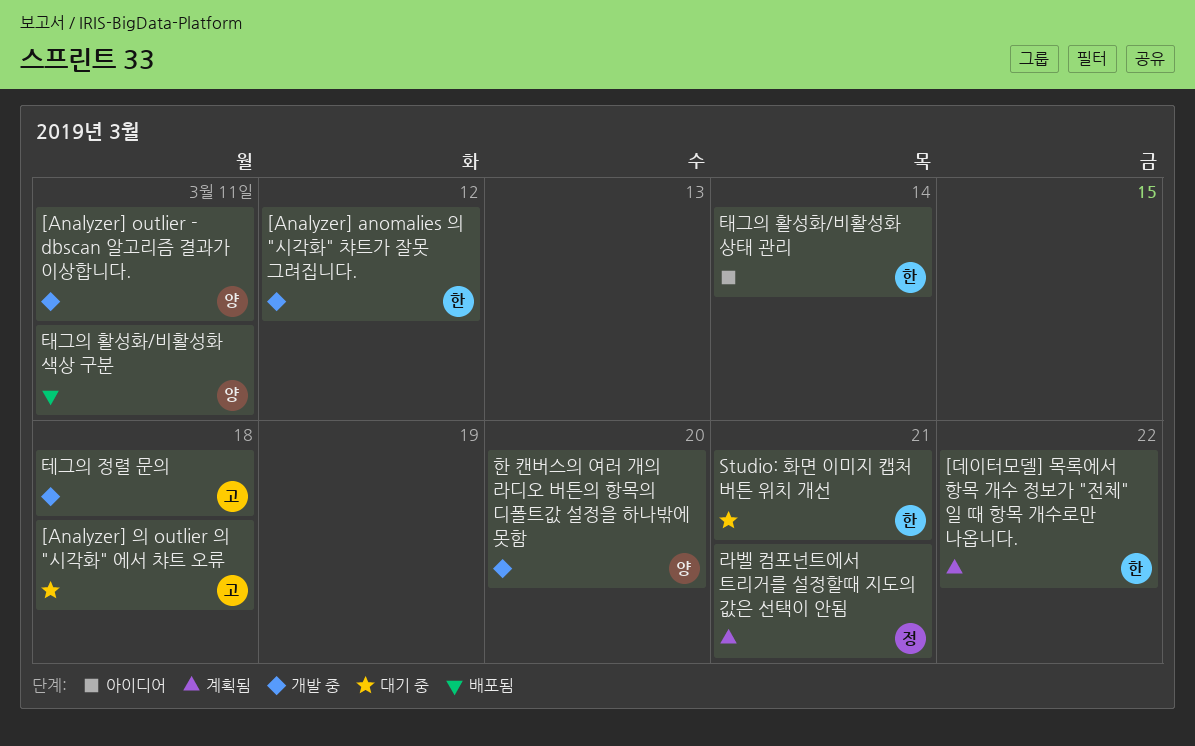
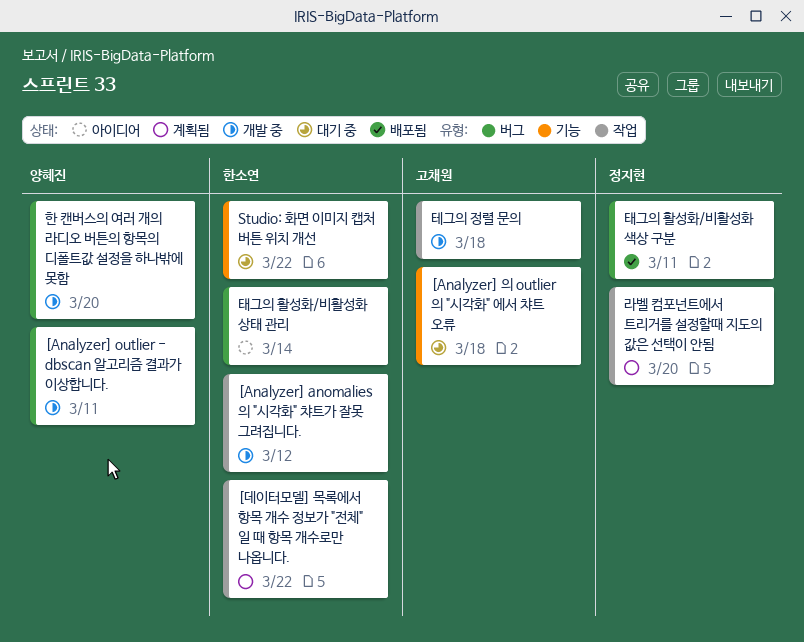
Studio: 화면 이미지 캡처 버튼 위치 개선, due: Mar 21 -> Mar 22
라벨 컴포넌트에서 트리거를 설정할때 지도의 값은 선택이 안됨, due: Mar 21 -> Mar 20
태그의 활성화/비활성화 색상 구분, owner: 양혜진 -> 정지현

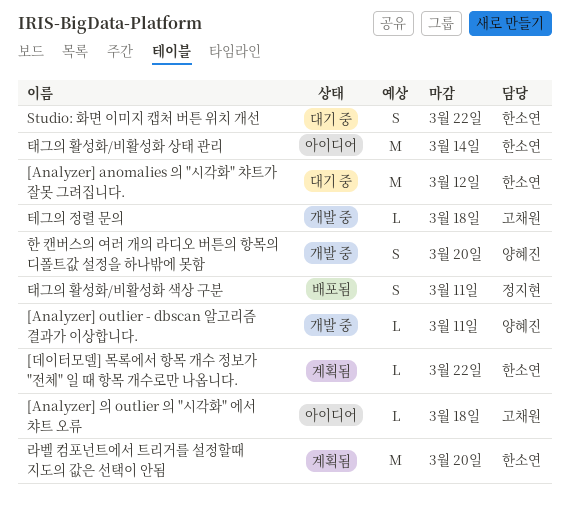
[Analyzer] anomalies 의 "시각화" 챠트가 잘못 그려집니다., status: 개발 중 -> 대기 중
[Analyzer] 의 outlier 의 "시각화" 에서 챠트 오류, status: 대기 중 -> 아이디어
라벨 컴포넌트에서 트리거를 설정할때 지도의 값은 선택이 안됨, owner: 정지현 -> 한소연

